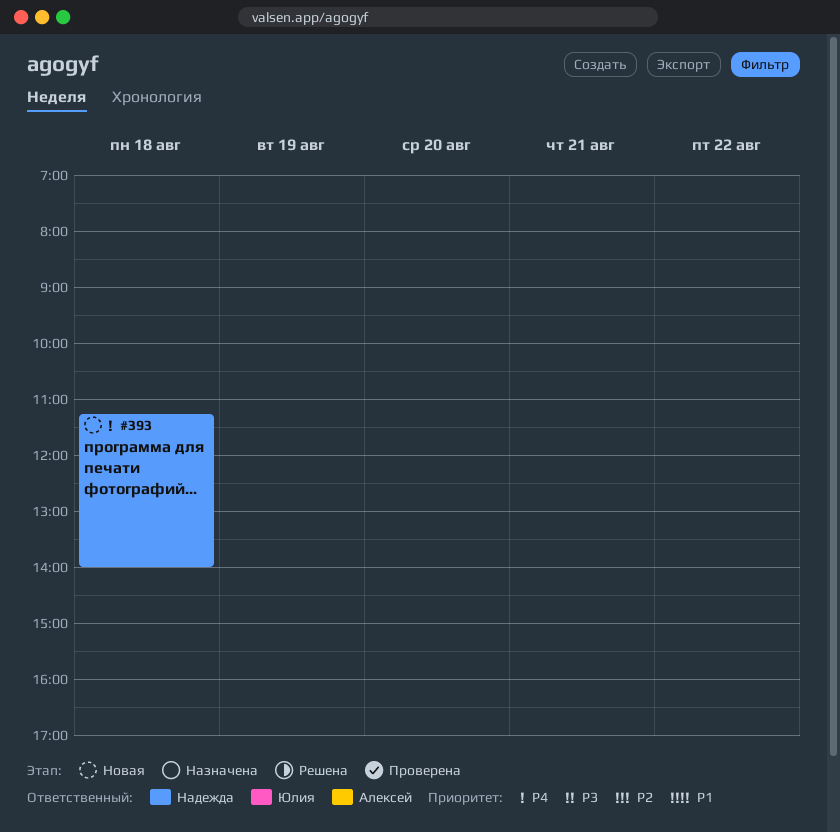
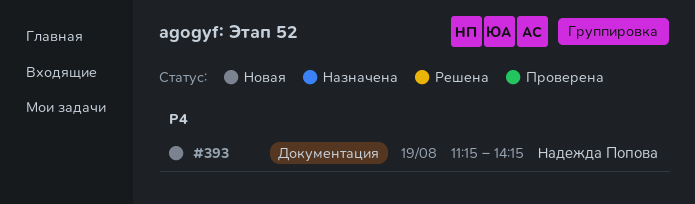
#393, day: Aug 18 -> Aug 19
#393, ends: 14:00 -> 14:15

